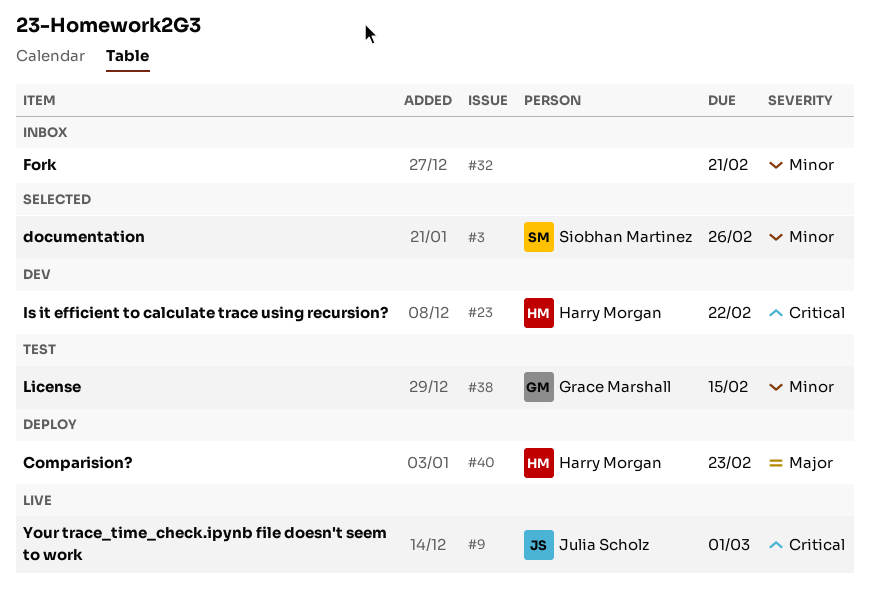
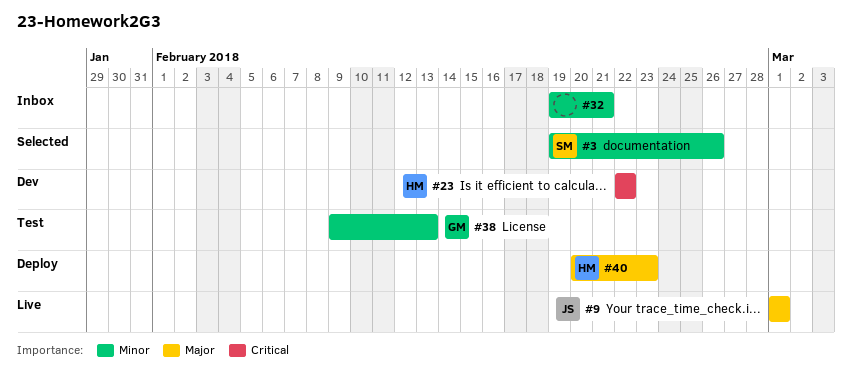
#9, priority: Critical -> Major
#38, due: Feb 15 -> Feb 13

